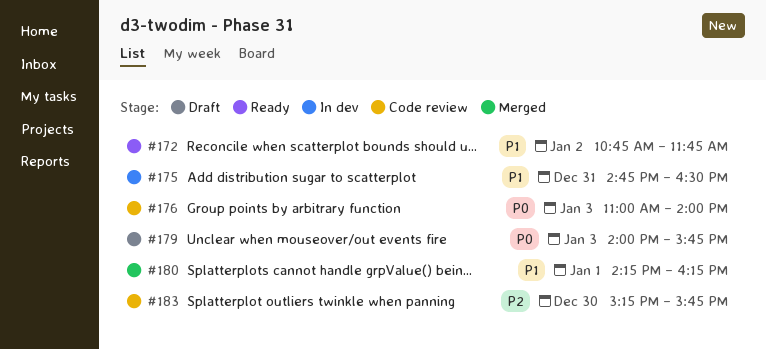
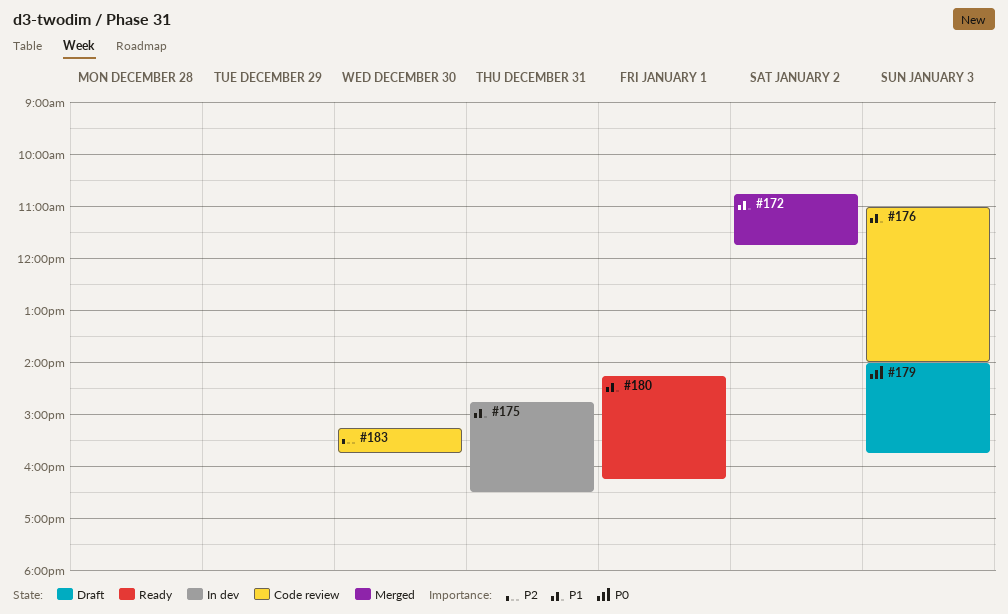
#172, status: Ready -> Merged
#176, priority: P0 -> P1
#180, status: Merged -> Ready

